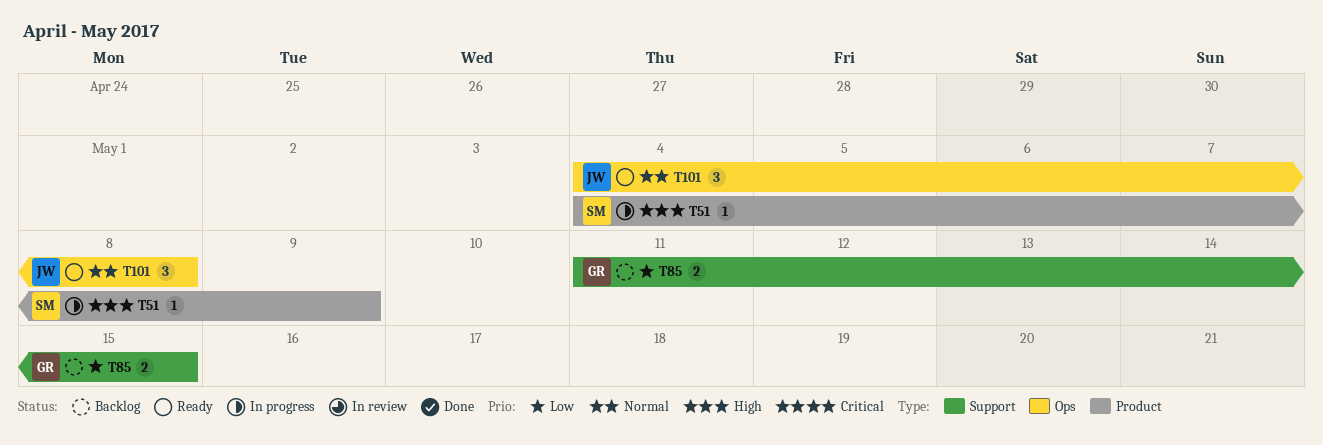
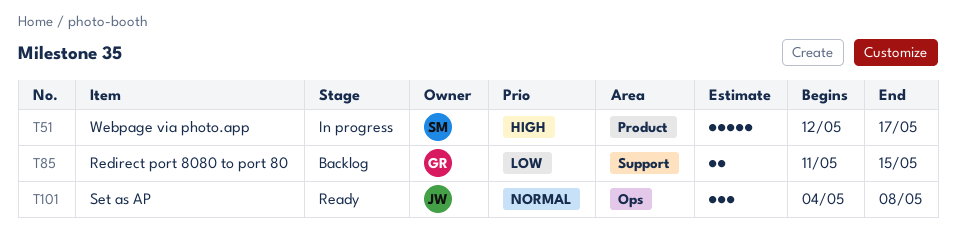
T51, estimate: 1 -> 5
T51, start: May 4 -> May 12
T51, due: May 9 -> May 17

